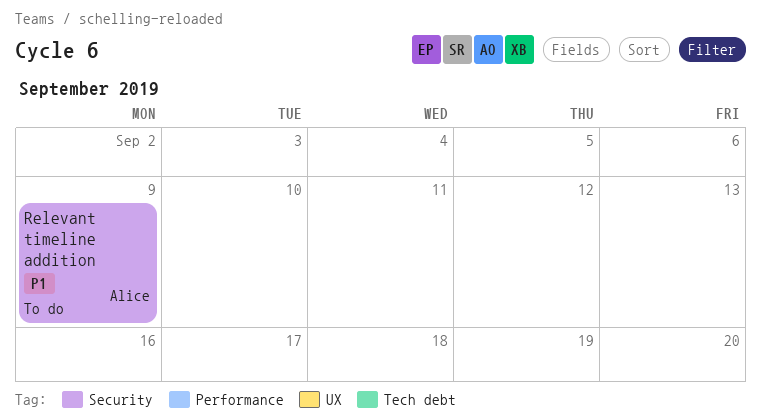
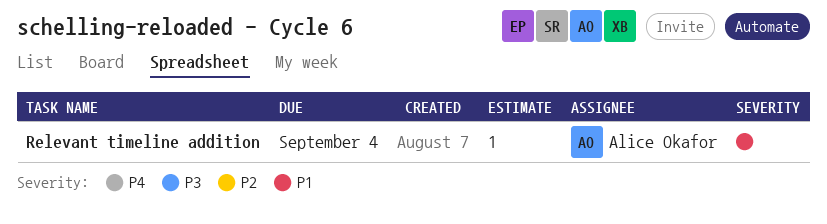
Relevant timeline addition, due: Sep 9 -> Sep 4

